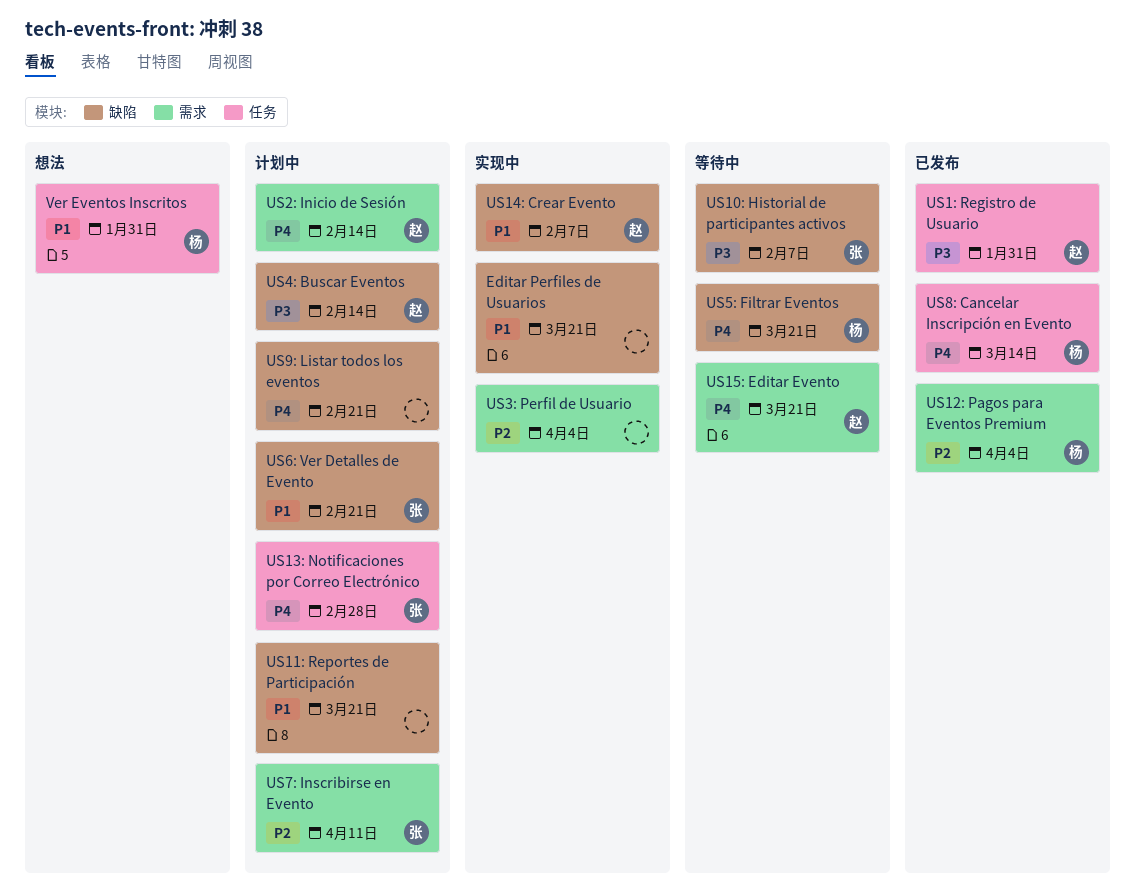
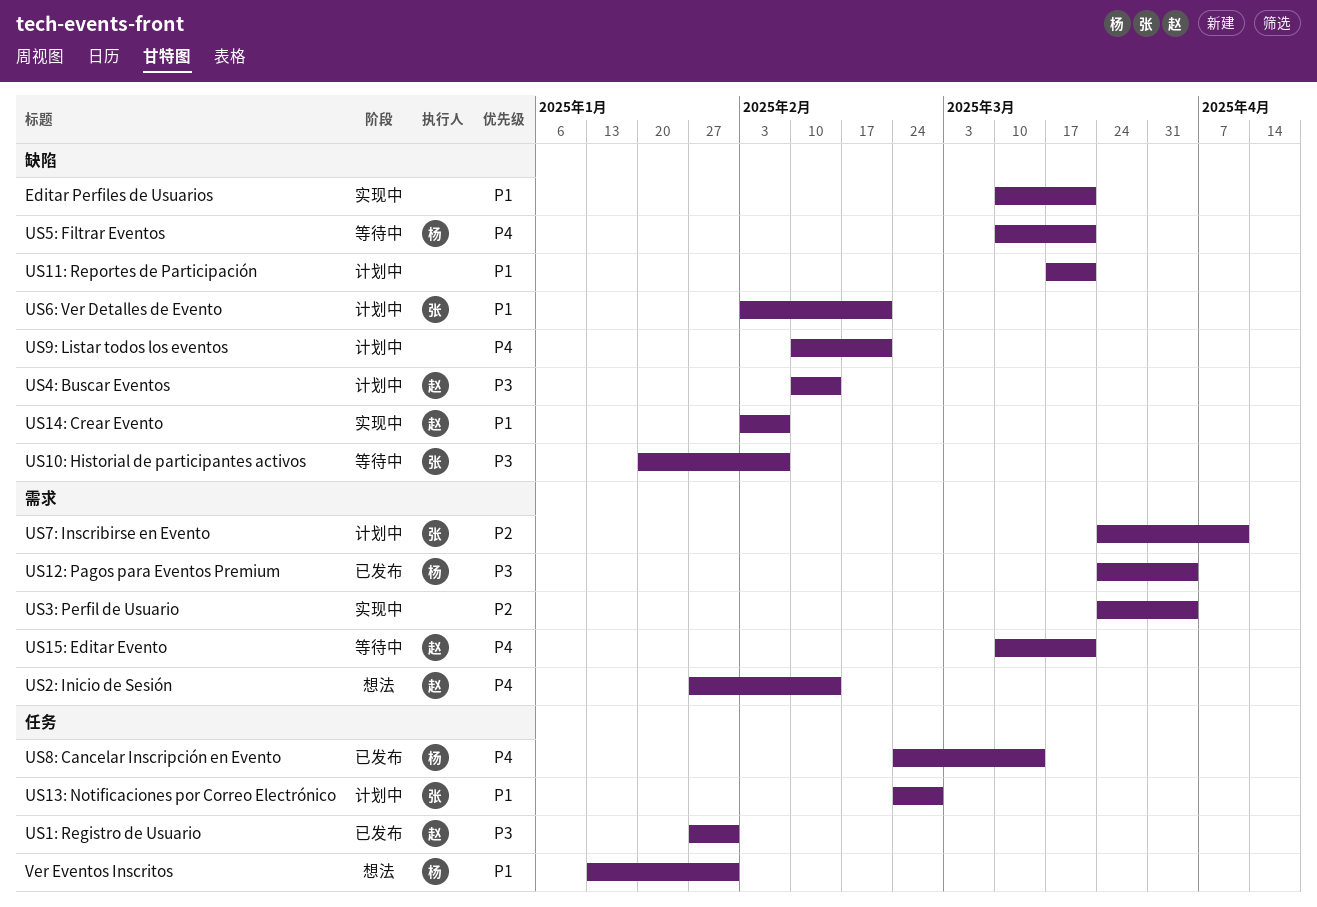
US12: Pagos para Eventos Premium, priority: P2 -> P3
US13: Notificaciones por Correo Electrónico, priority: P4 -> P1
US2: Inicio de Sesión, status: 计划中 -> 想法

